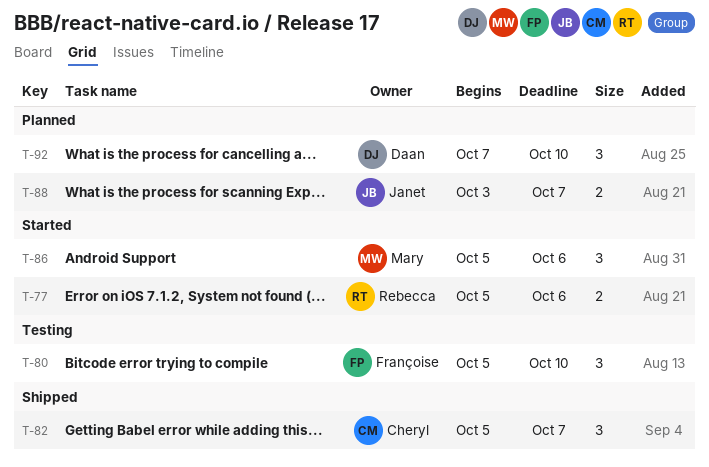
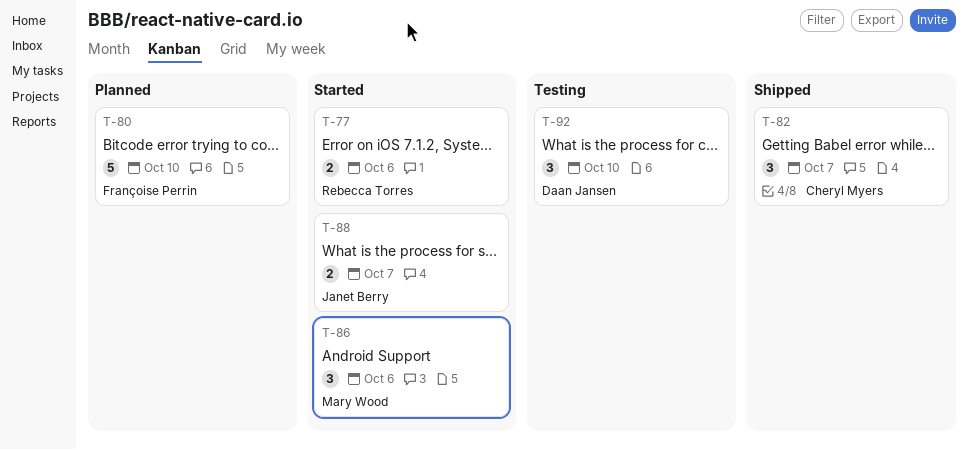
T-80, status: Testing -> Planned
T-80, estimate: 3 -> 5
T-88, status: Planned -> Started
T-92, status: Planned -> Testing

